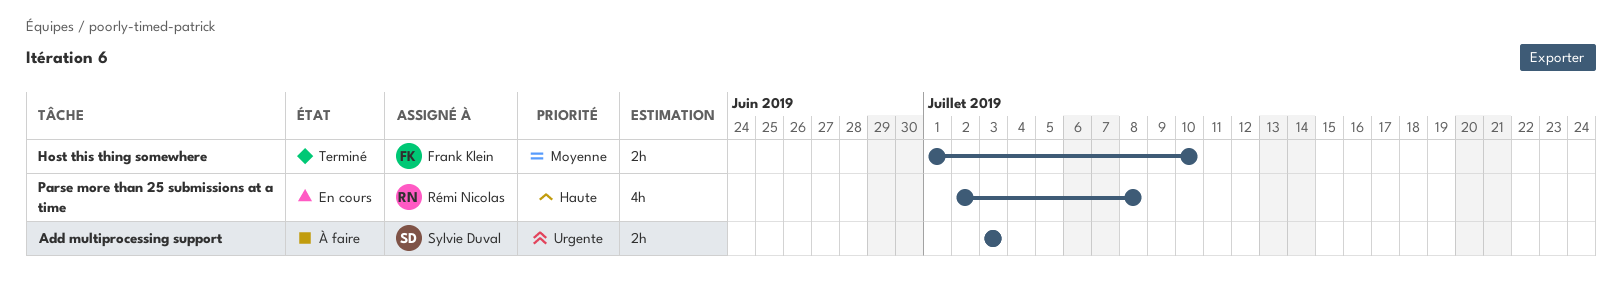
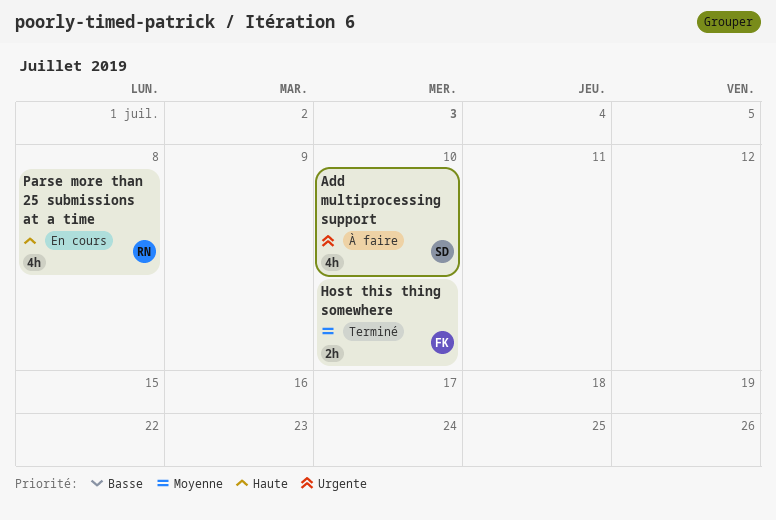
Add multiprocessing support, estimate: 2h -> 4h
Add multiprocessing support, due: Jul 3 -> Jul 10

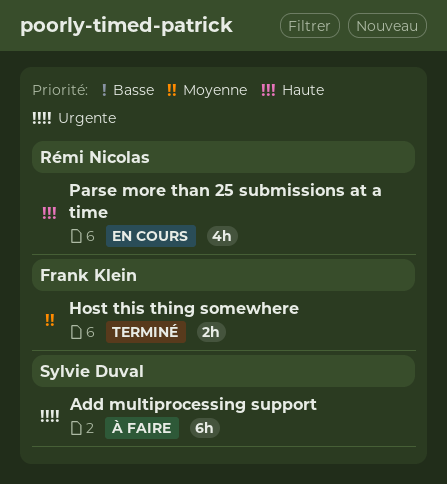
Add multiprocessing support, estimate: 4h -> 6h

